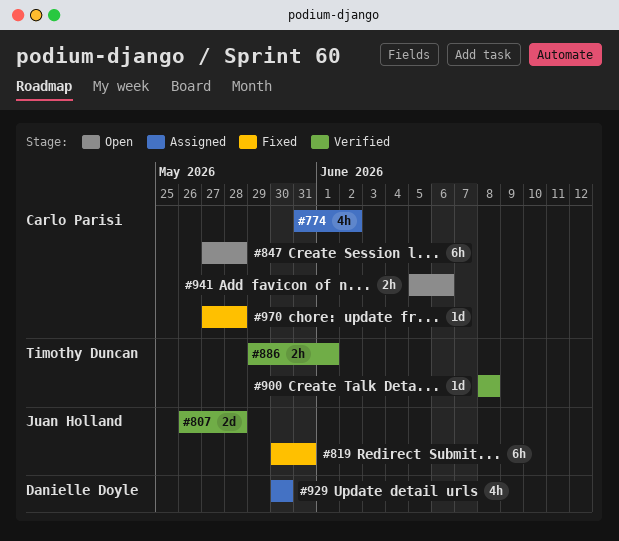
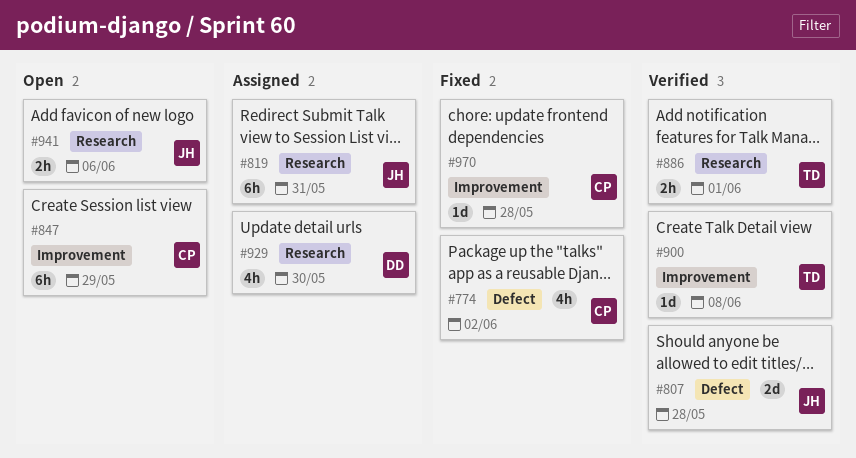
#774, status: Assigned -> Fixed
#819, status: Fixed -> Assigned
#847, due: May 28 -> May 29
#941, owner: Carlo Parisi -> Juan Holland

